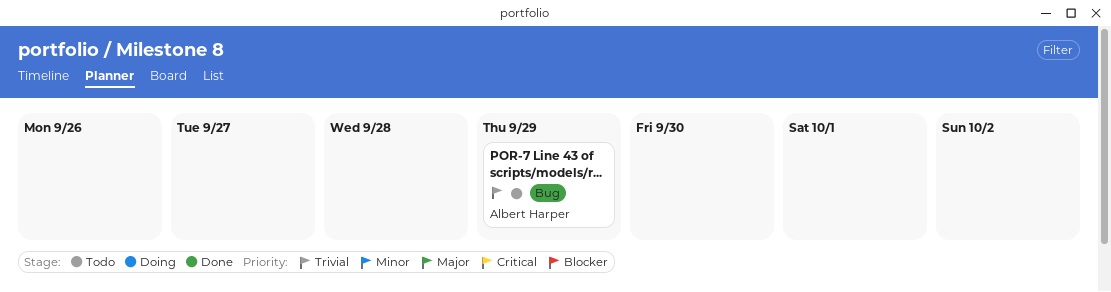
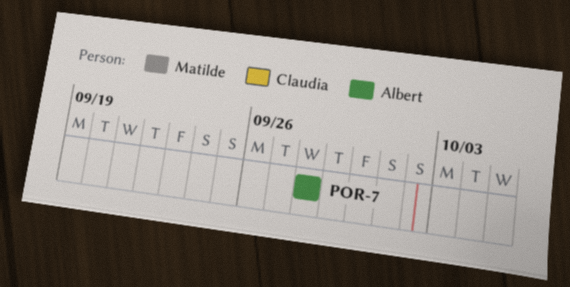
POR-7, due: Sep 29 -> Sep 28

